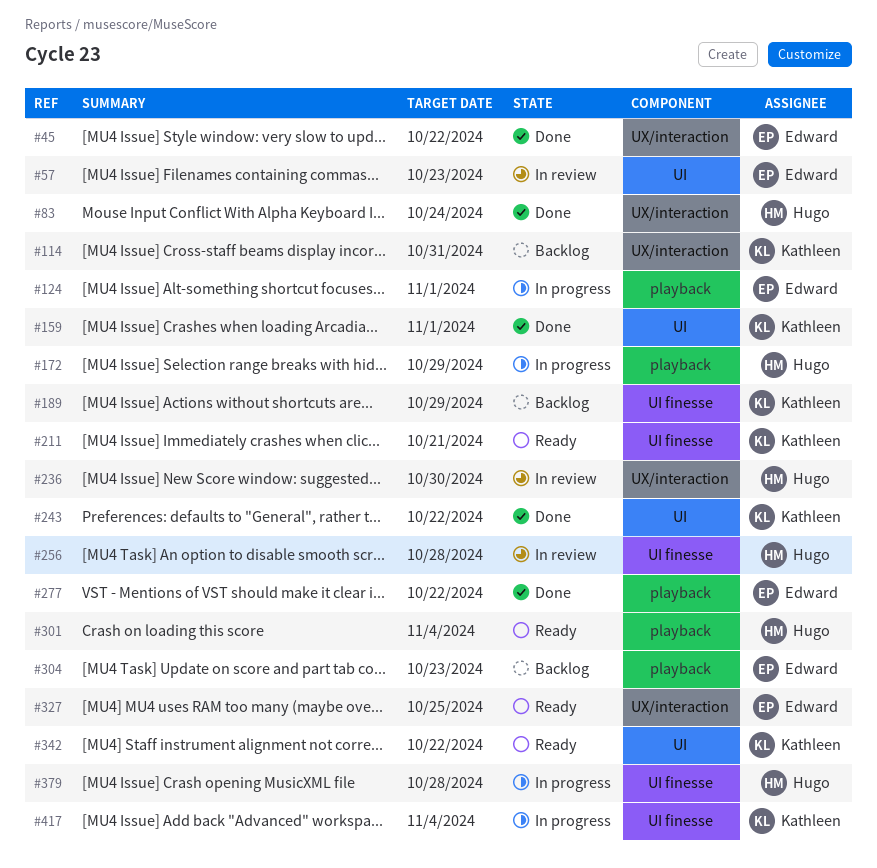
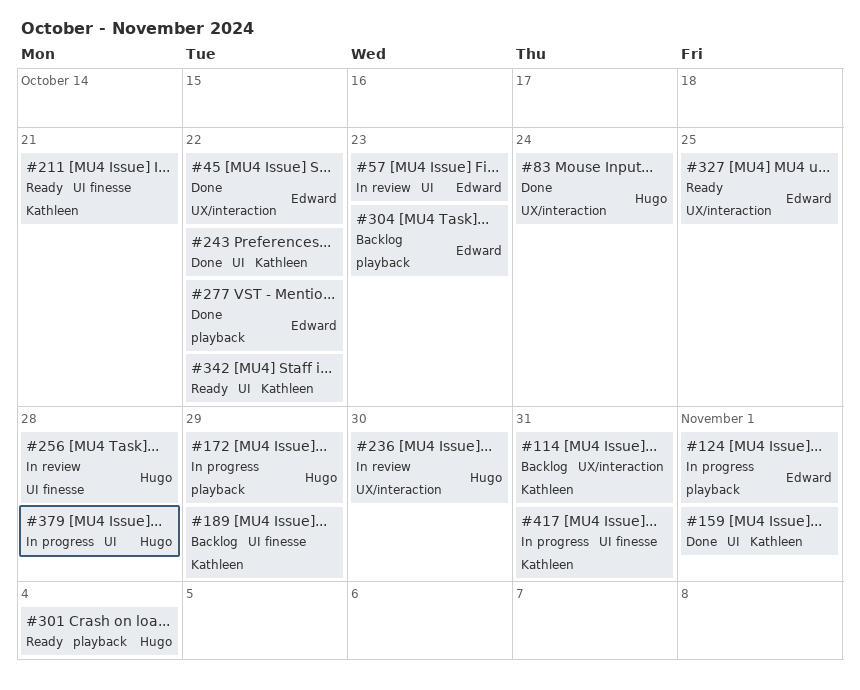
#379, label: UI finesse -> UI
#417, due: Nov 4 -> Oct 31

